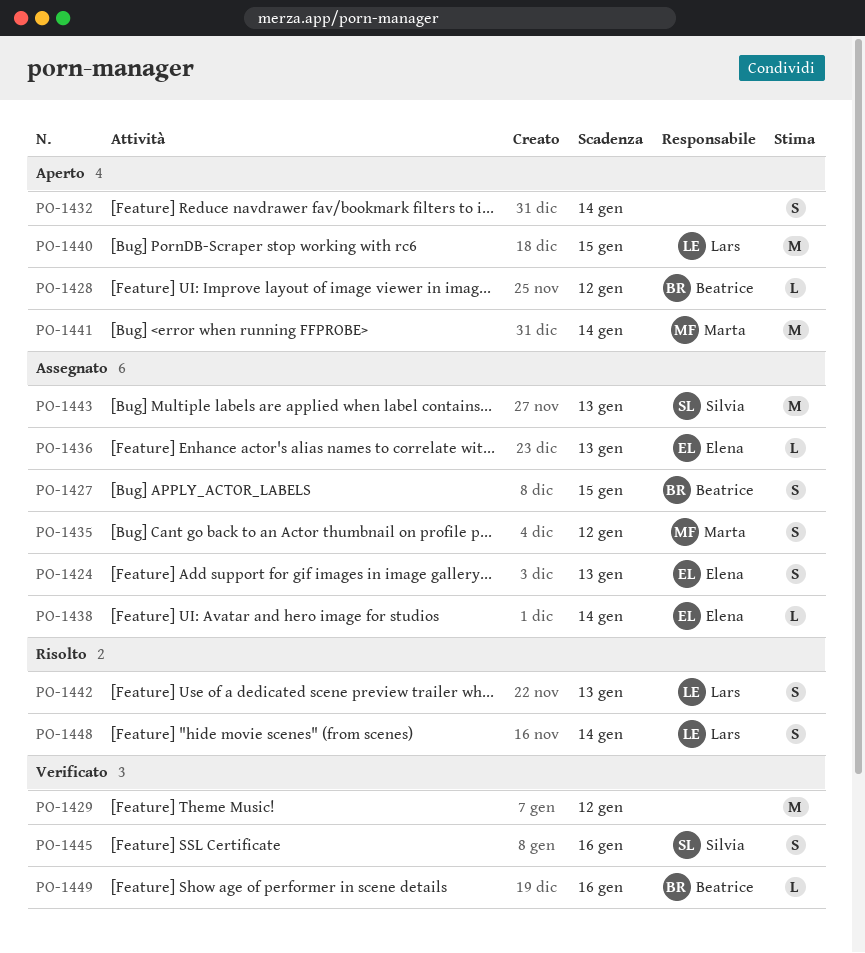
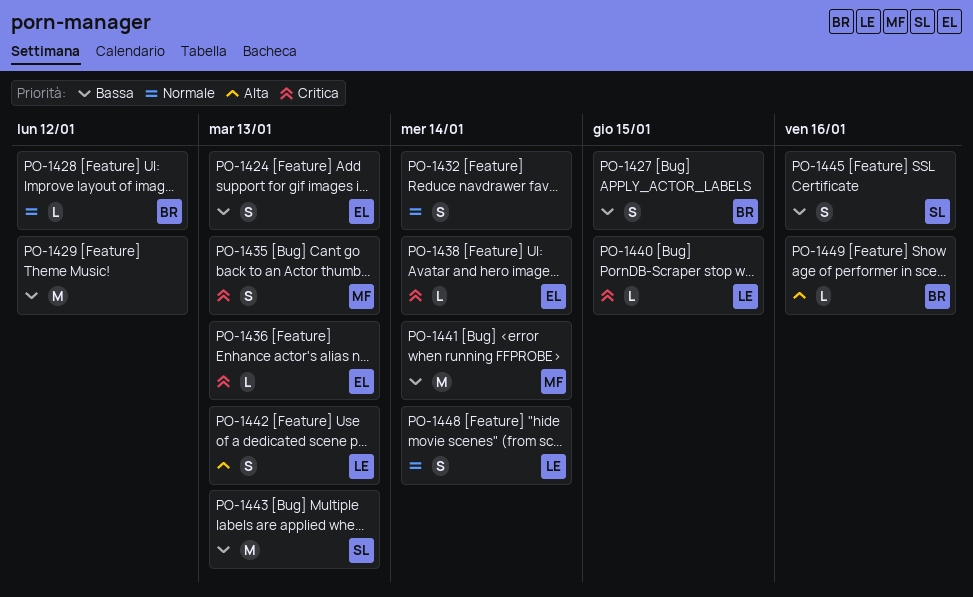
PO-1435, due: Jan 12 -> Jan 13
PO-1440, estimate: M -> L

